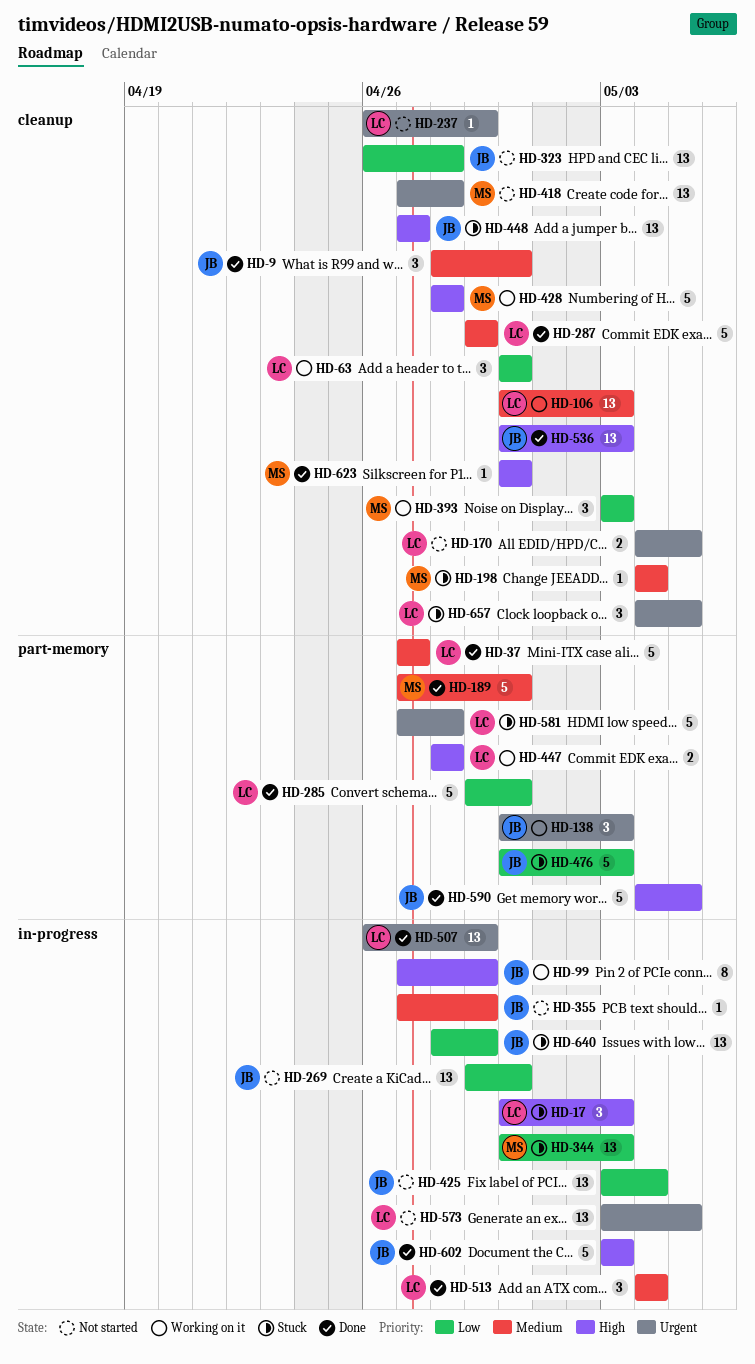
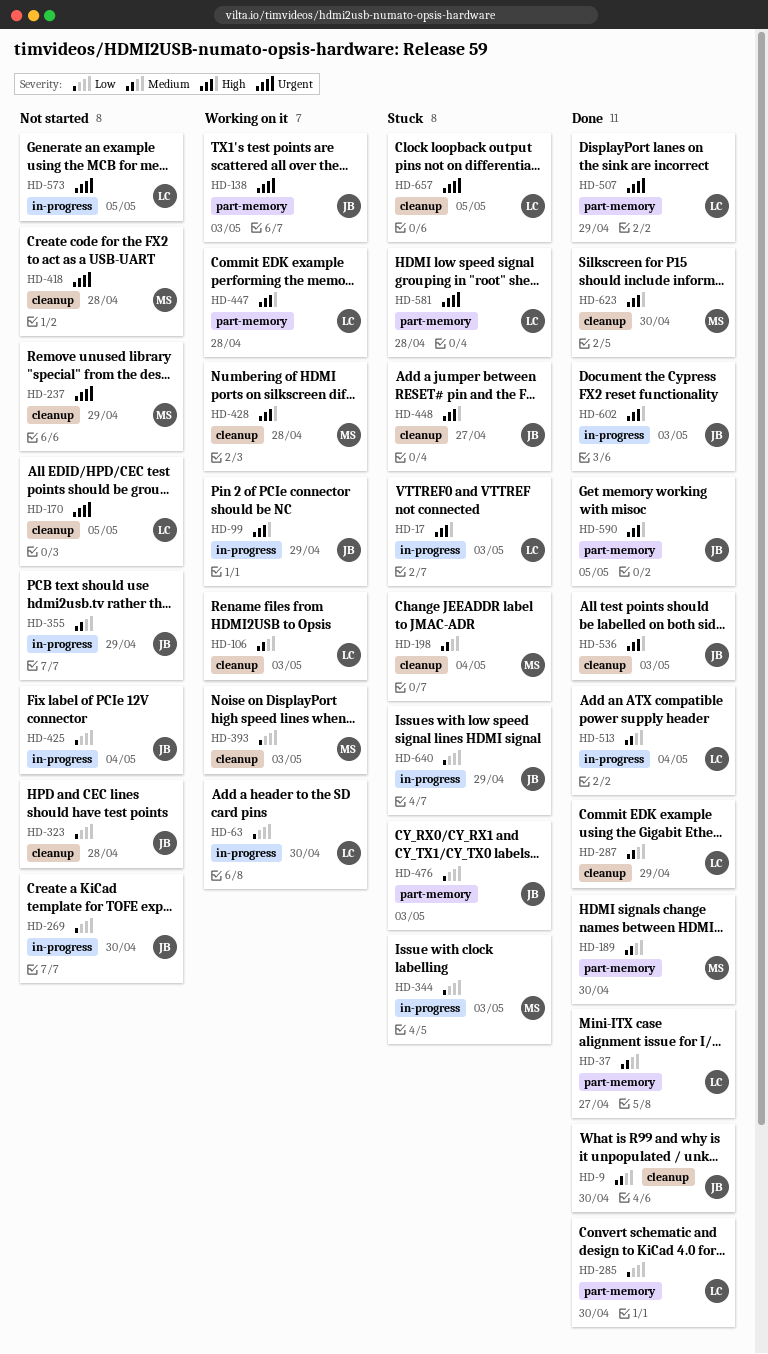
HD-63, label: cleanup -> in-progress
HD-237, owner: LC -> MS
HD-507, label: in-progress -> part-memory

